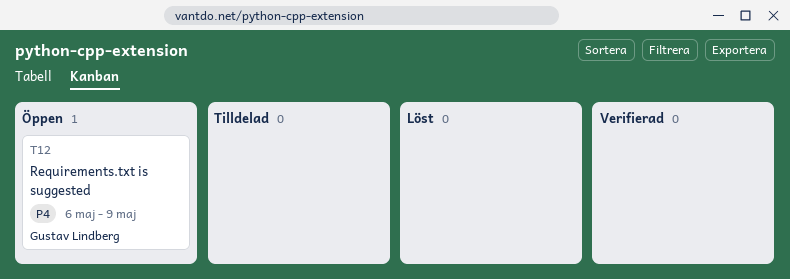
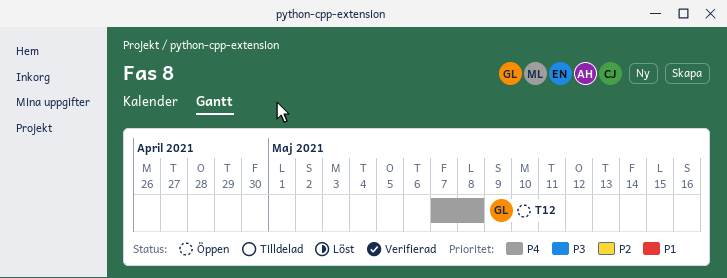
T12, start: May 6 -> May 7
T12, due: May 9 -> May 8

